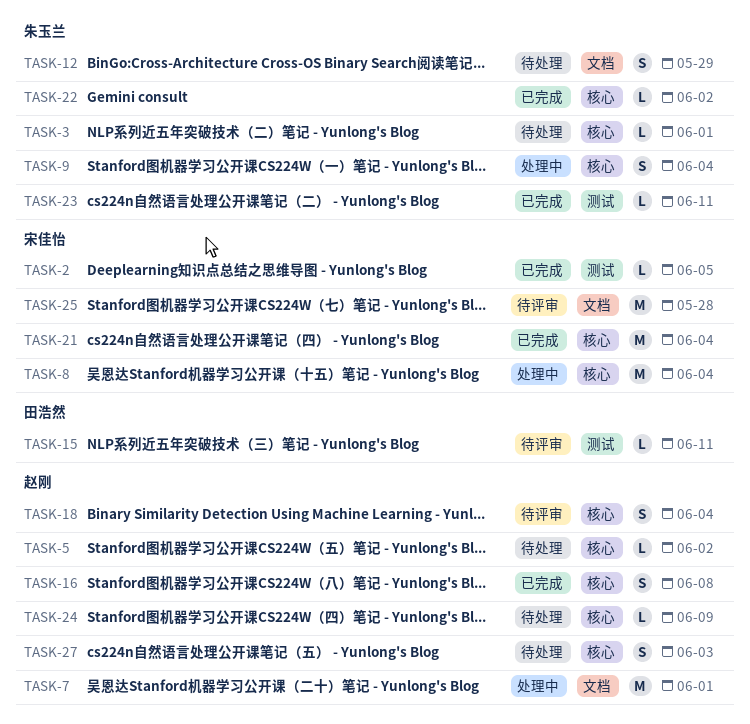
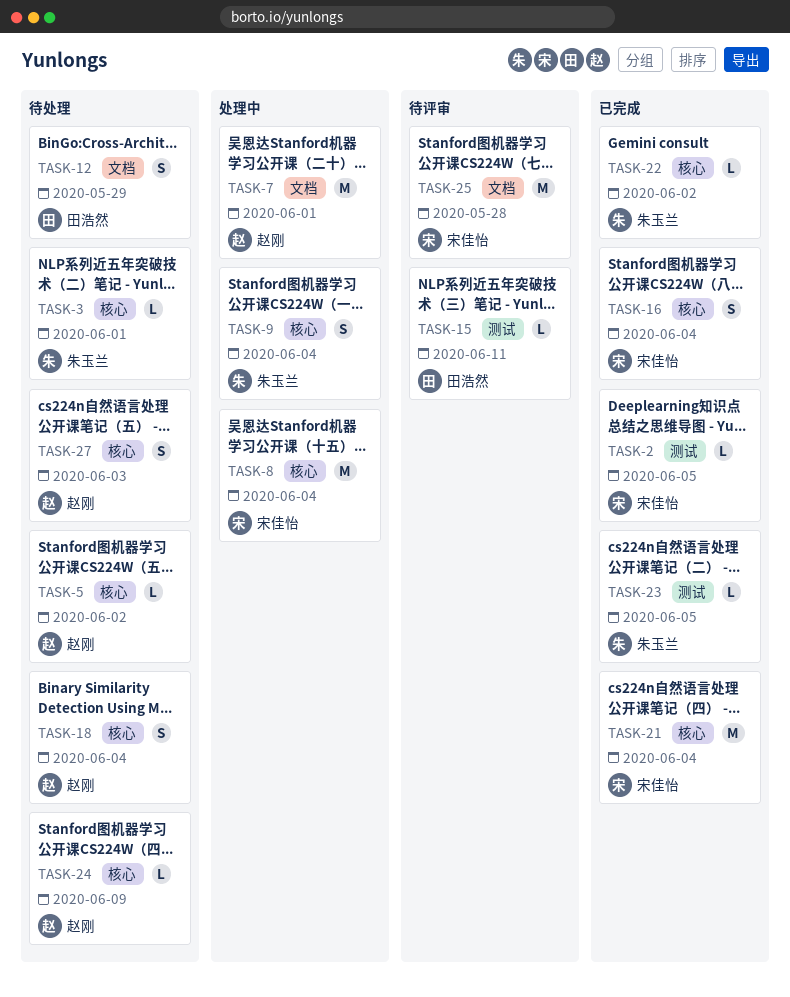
TASK-12, owner: 朱玉兰 -> 田浩然
TASK-16, owner: 赵刚 -> 宋佳怡
TASK-16, due: Jun 8 -> Jun 4
TASK-18, status: 待评审 -> 待处理
TASK-23, due: Jun 11 -> Jun 5

